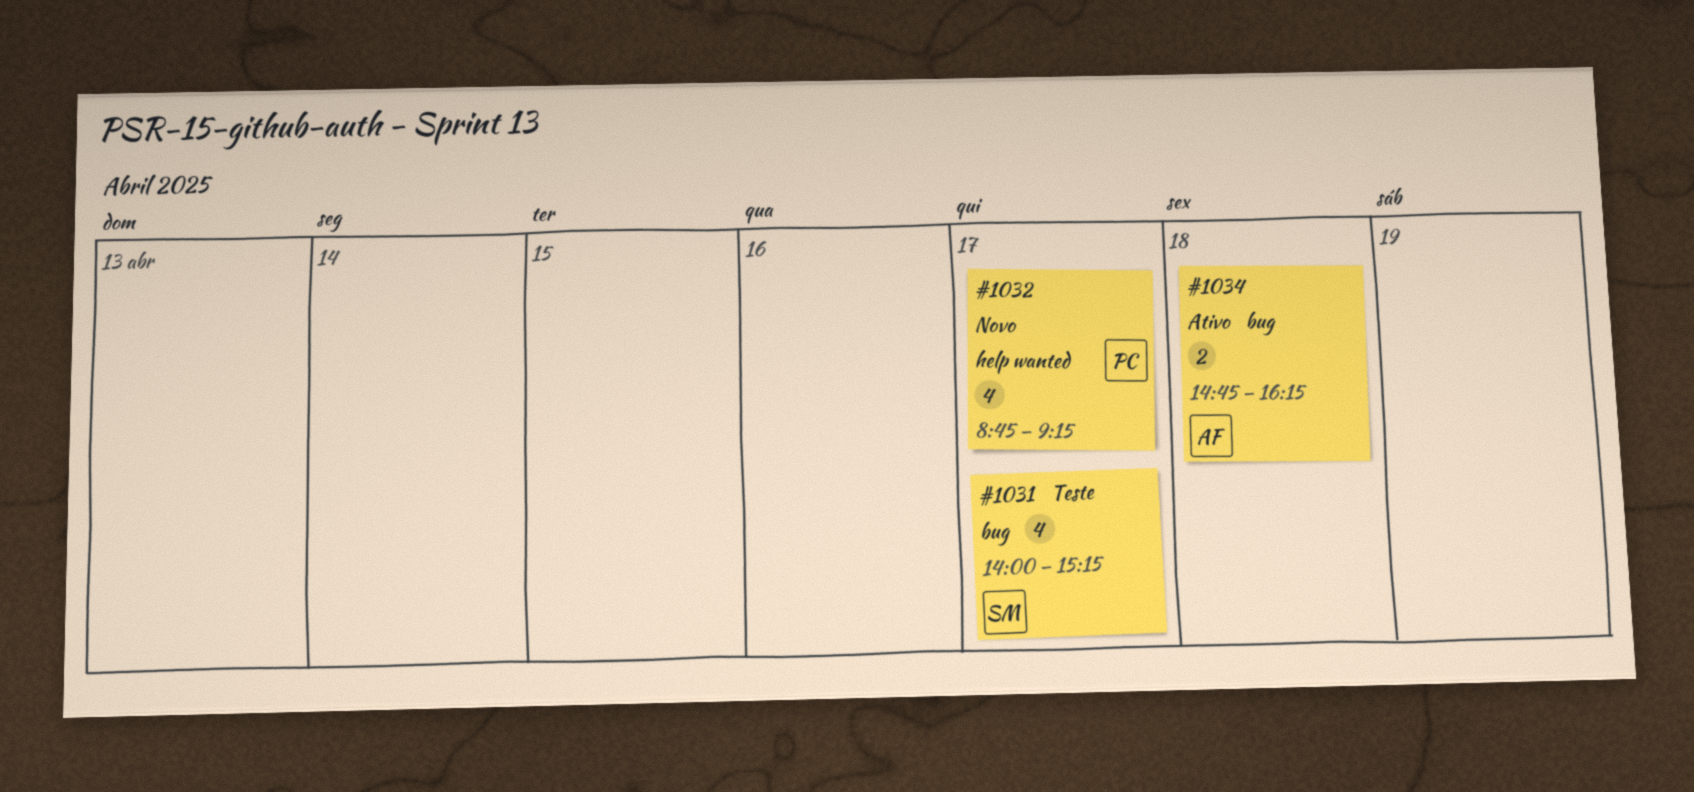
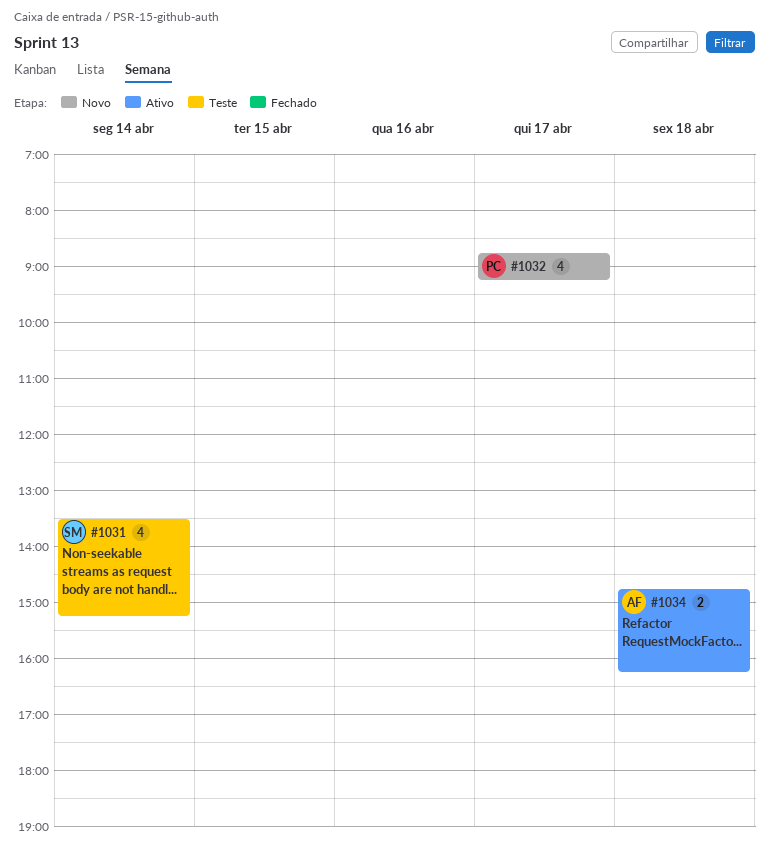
#1031, day: Apr 17 -> Apr 14
#1031, begins: 14:00 -> 13:30

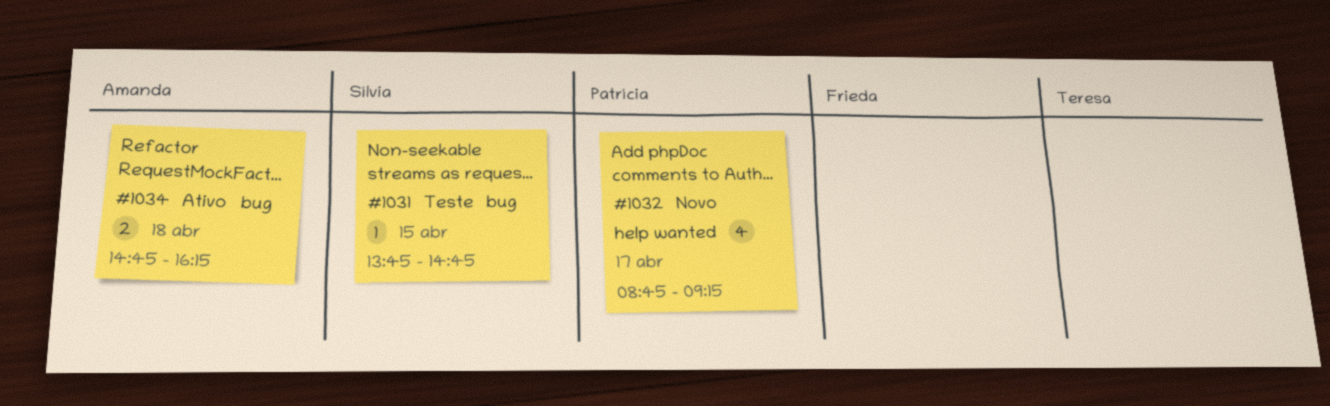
#1031, estimate: 4 -> 1
#1031, day: Apr 14 -> Apr 15
#1031, begins: 13:30 -> 13:45
#1031, ends: 15:15 -> 14:45

